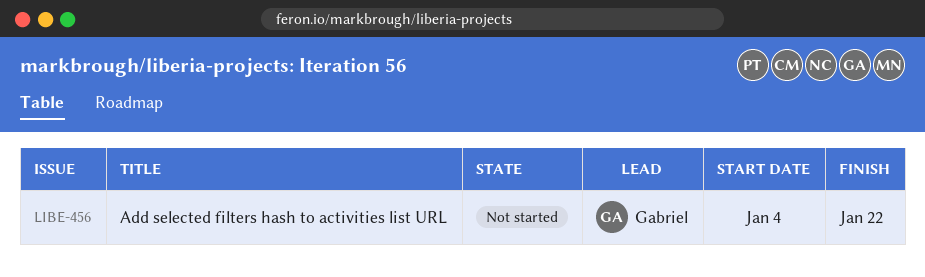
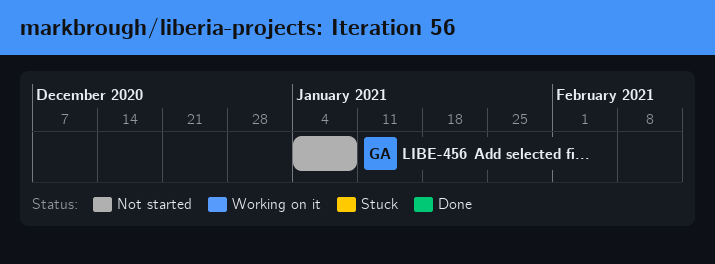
LIBE-456, due: Jan 22 -> Jan 8

